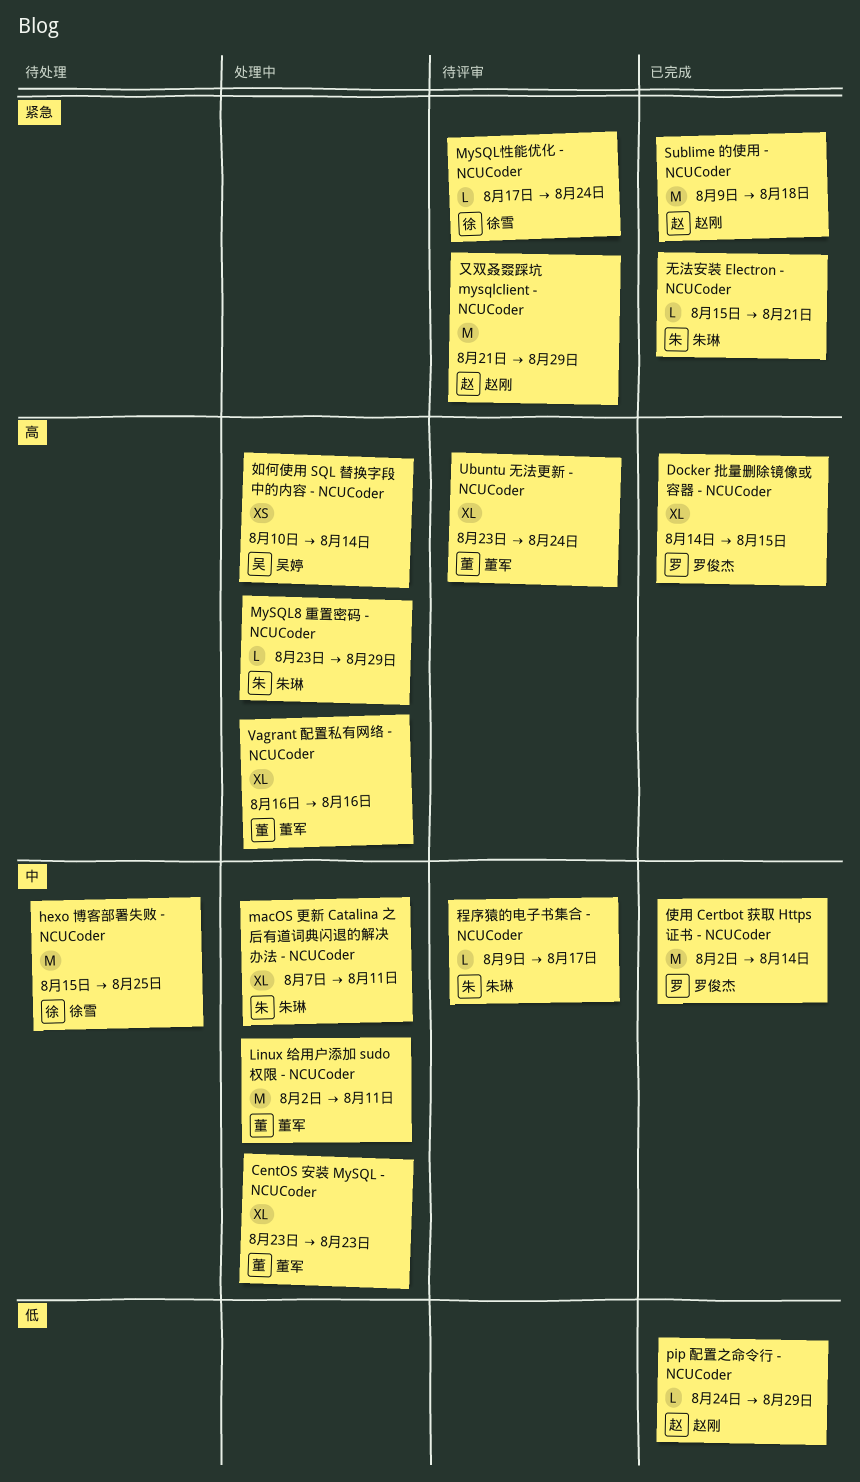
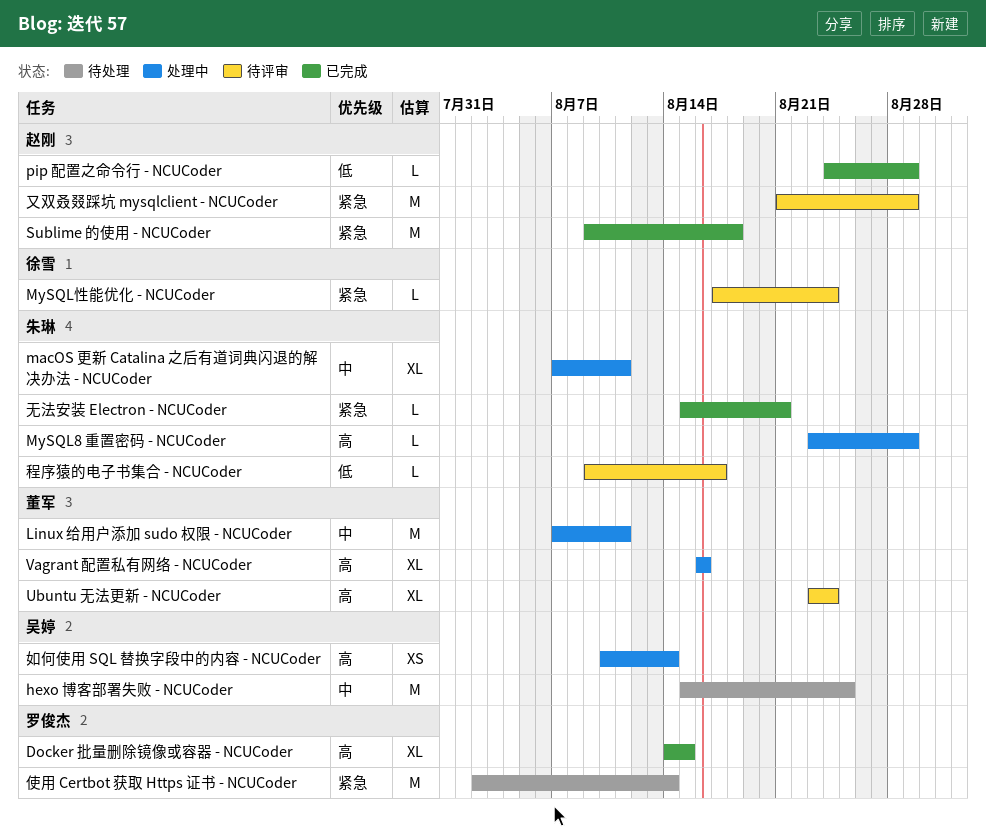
CentOS 安装 MySQL - NCUCoder: present -> none
hexo 博客部署失败 - NCUCoder, owner: 徐雪 -> 吴婷
Linux 给用户添加 sudo 权限 - NCUCoder, start: Aug 2 -> Aug 7
使用 Certbot 获取 Https 证书 - NCUCoder, status: 已完成 -> 待处理
使用 Certbot 获取 Https 证书 - NCUCoder, priority: 中 -> 紧急
程序猿的电子书集合 - NCUCoder, priority: 中 -> 低

